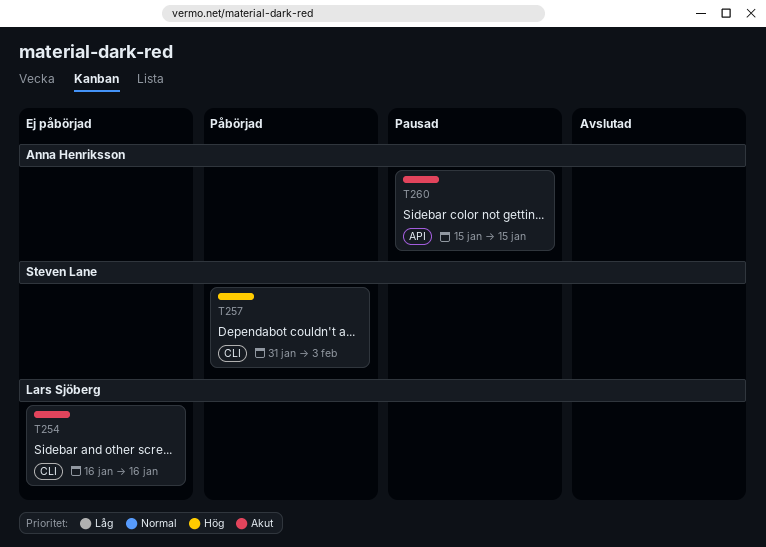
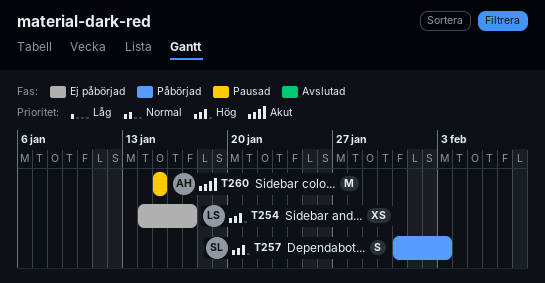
T254, priority: Akut -> Hög
T254, start: Jan 16 -> Jan 14
T254, due: Jan 16 -> Jan 17

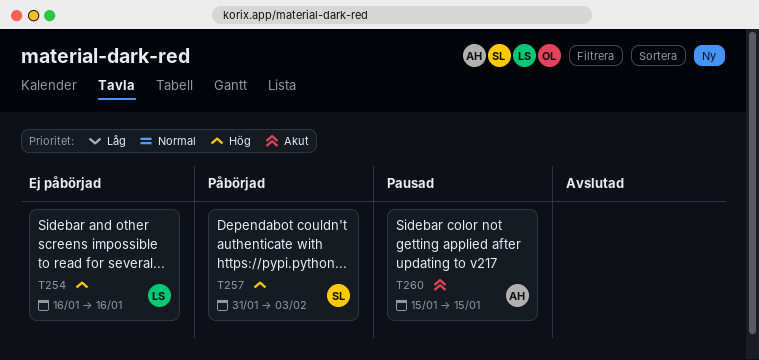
T254, start: Jan 14 -> Jan 16
T254, due: Jan 17 -> Jan 16

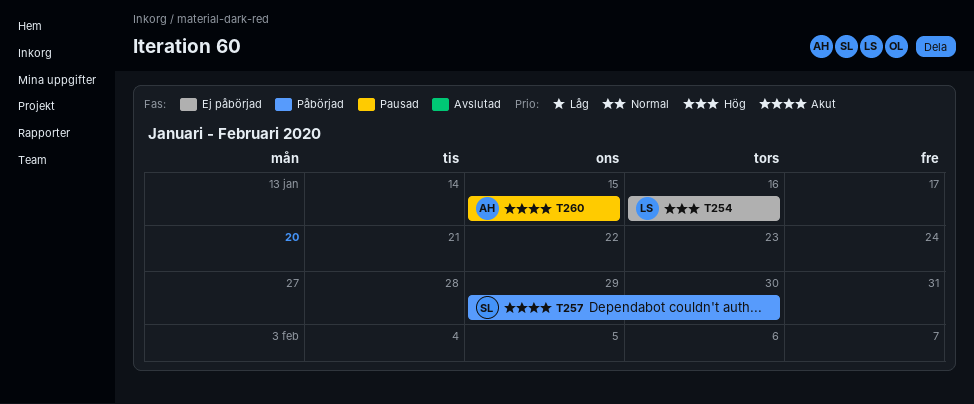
T257, priority: Hög -> Akut
T257, start: Jan 31 -> Jan 29
T257, due: Feb 3 -> Jan 30

